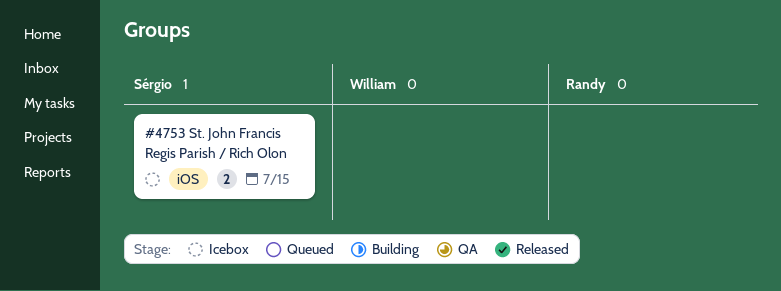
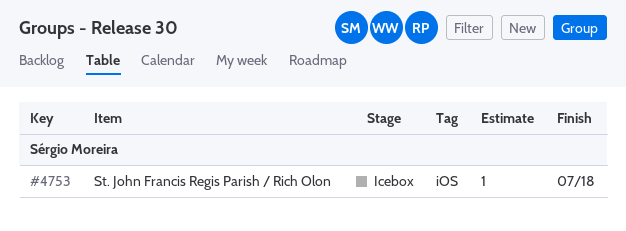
#4753, estimate: 2 -> 1
#4753, due: Jul 15 -> Jul 18

